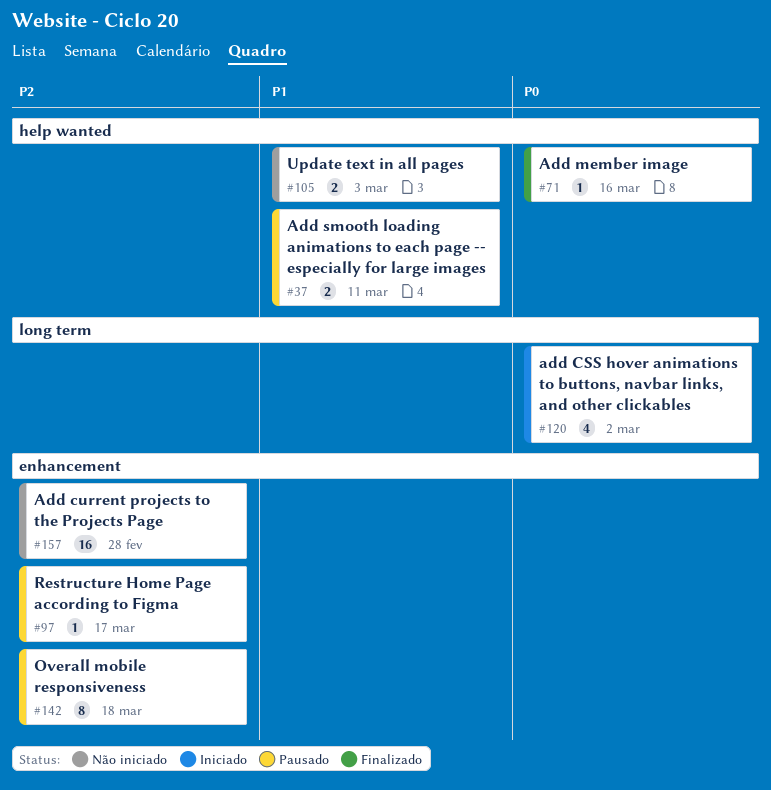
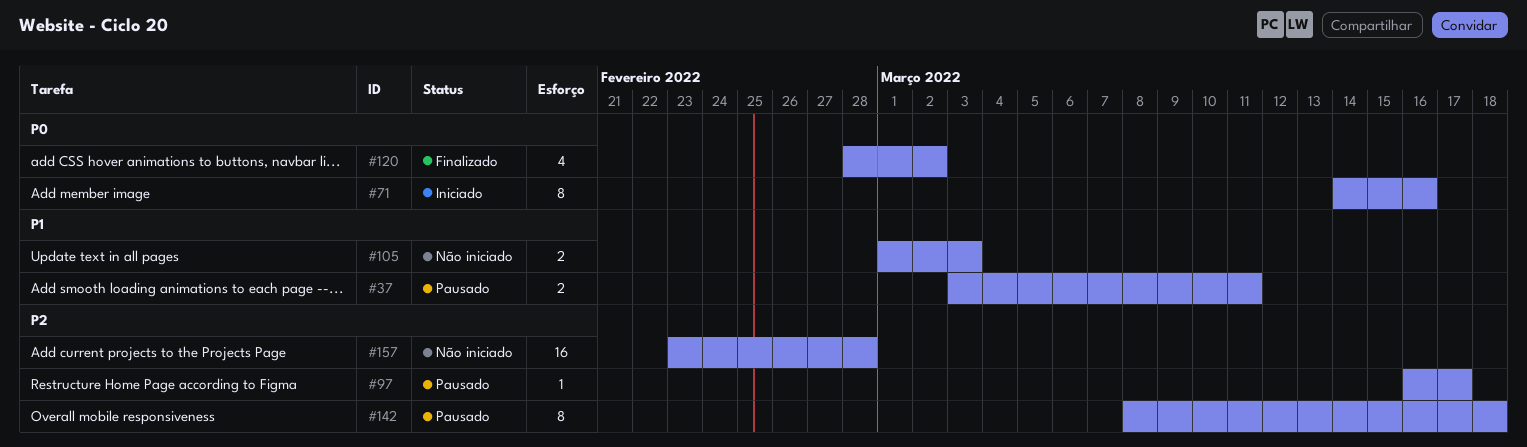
#71, status: Finalizado -> Iniciado
#71, estimate: 1 -> 8
#120, status: Iniciado -> Finalizado

